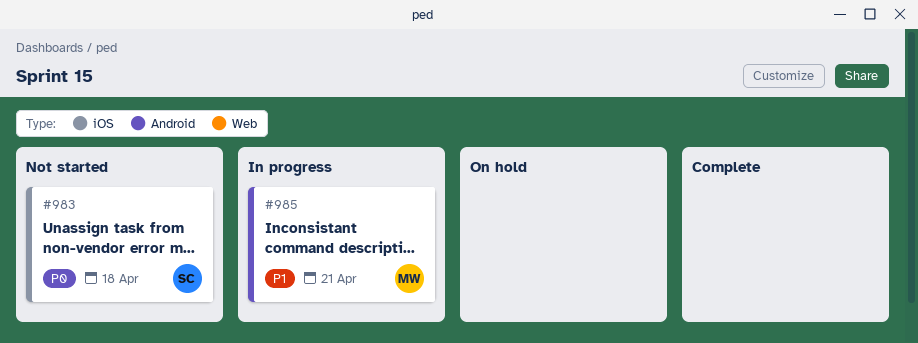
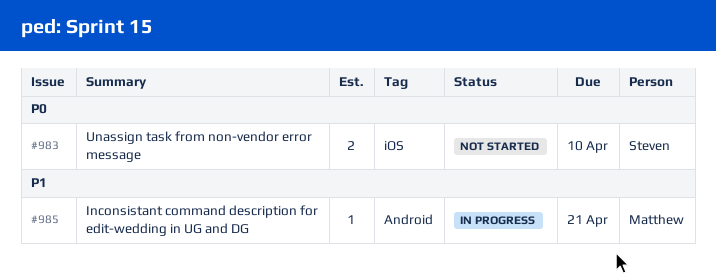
#983, due: Apr 18 -> Apr 10

